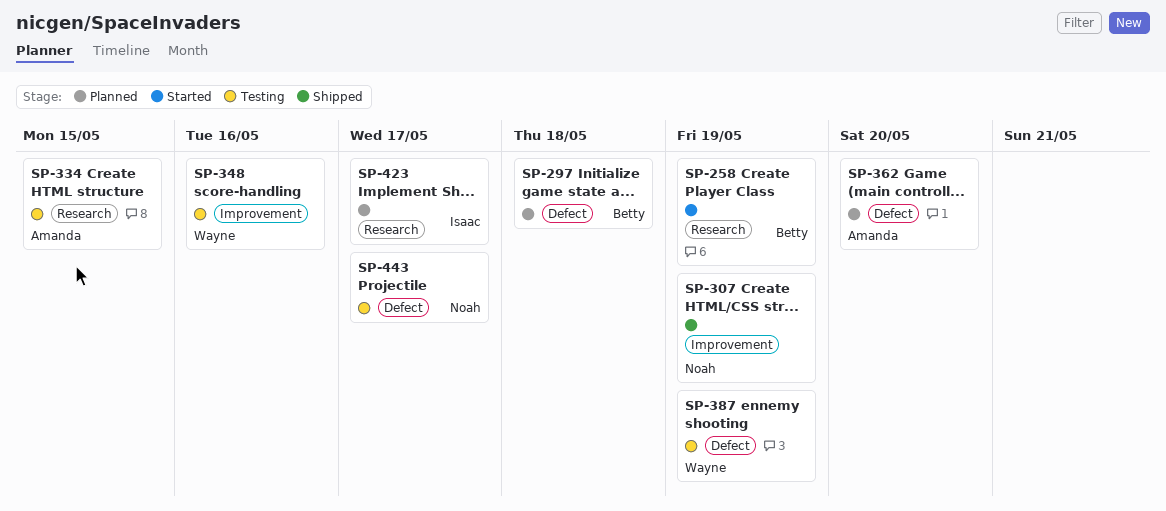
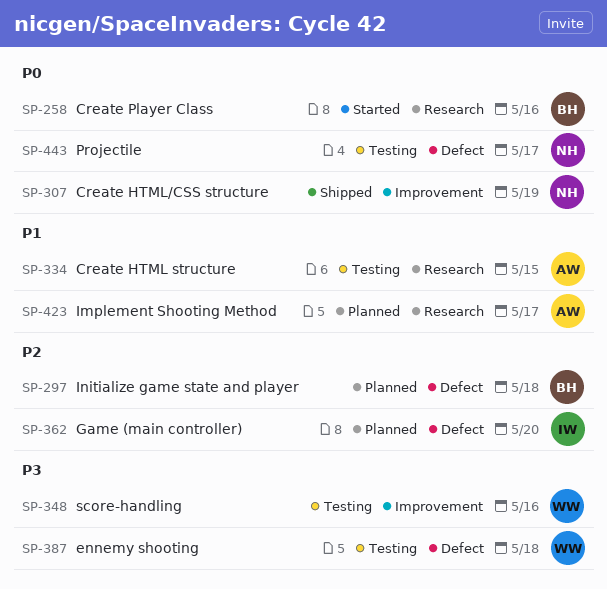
SP-258, due: May 19 -> May 16
SP-362, owner: Amanda -> Isaac
SP-387, due: May 19 -> May 18
SP-423, owner: Isaac -> Amanda

